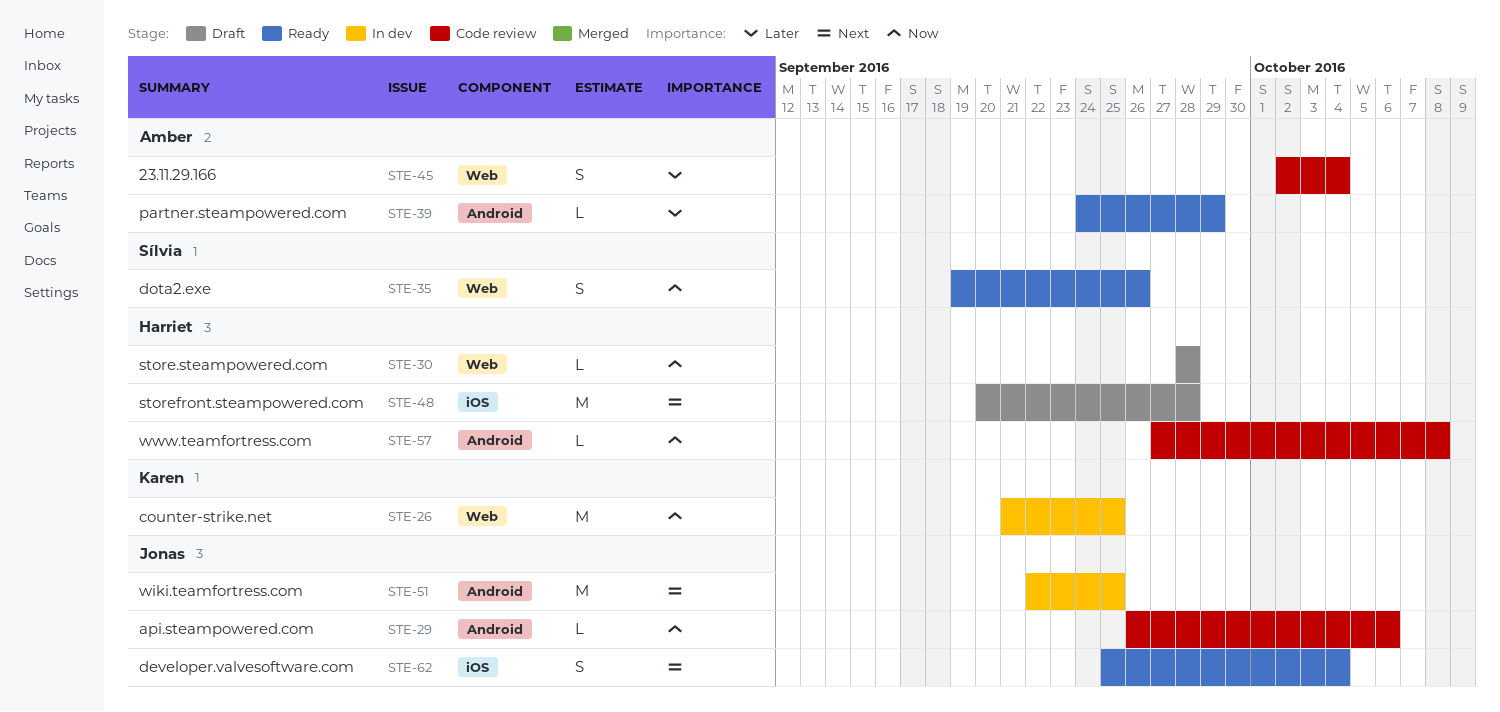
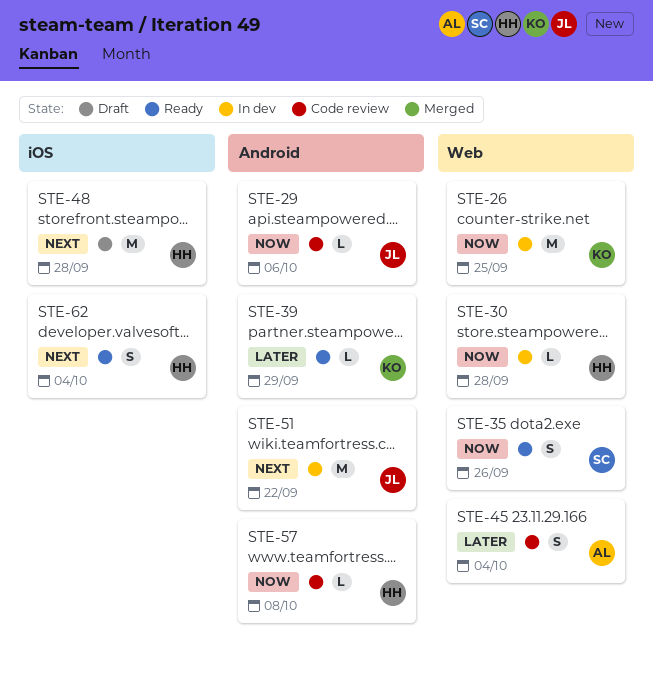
STE-30, status: Draft -> In dev
STE-39, owner: Amber -> Karen
STE-51, due: Sep 25 -> Sep 22
STE-62, owner: Jonas -> Harriet

